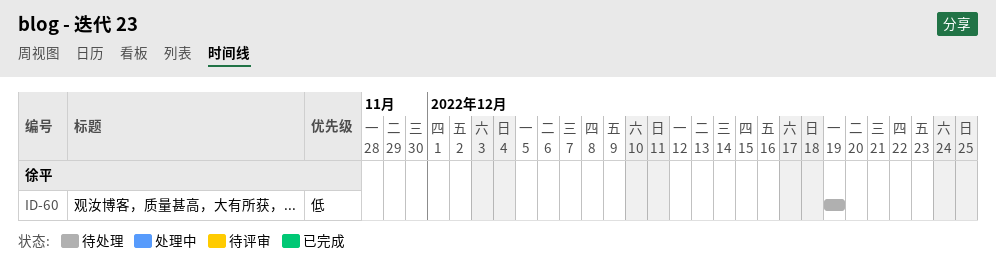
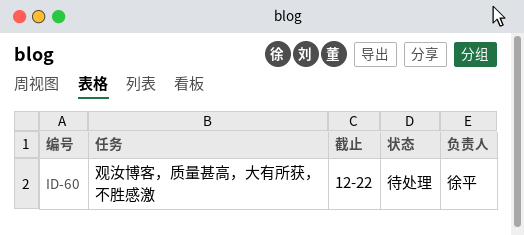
ID-60, due: Dec 19 -> Dec 22

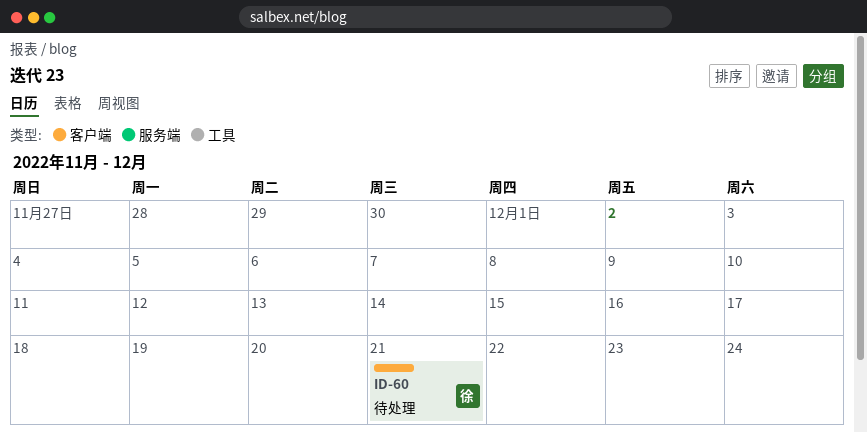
ID-60, due: Dec 22 -> Dec 21

